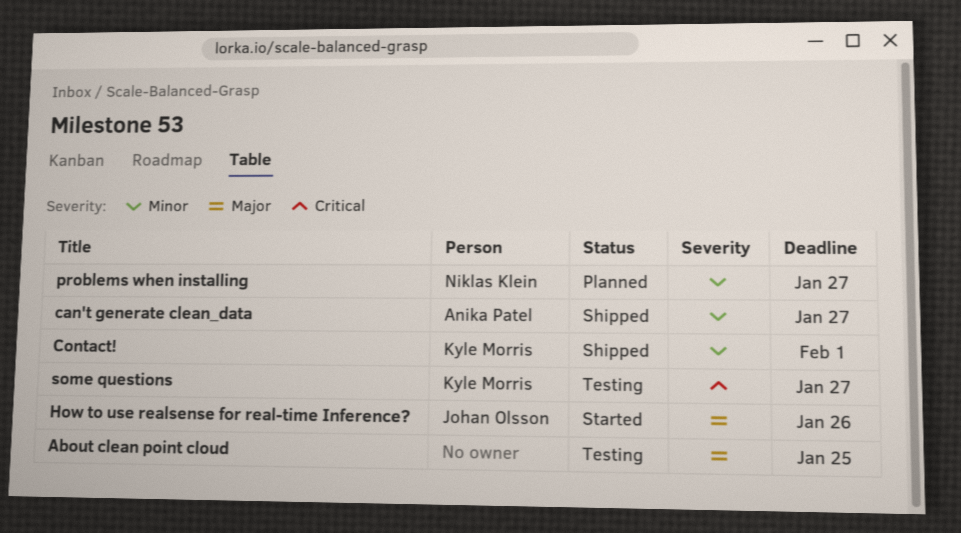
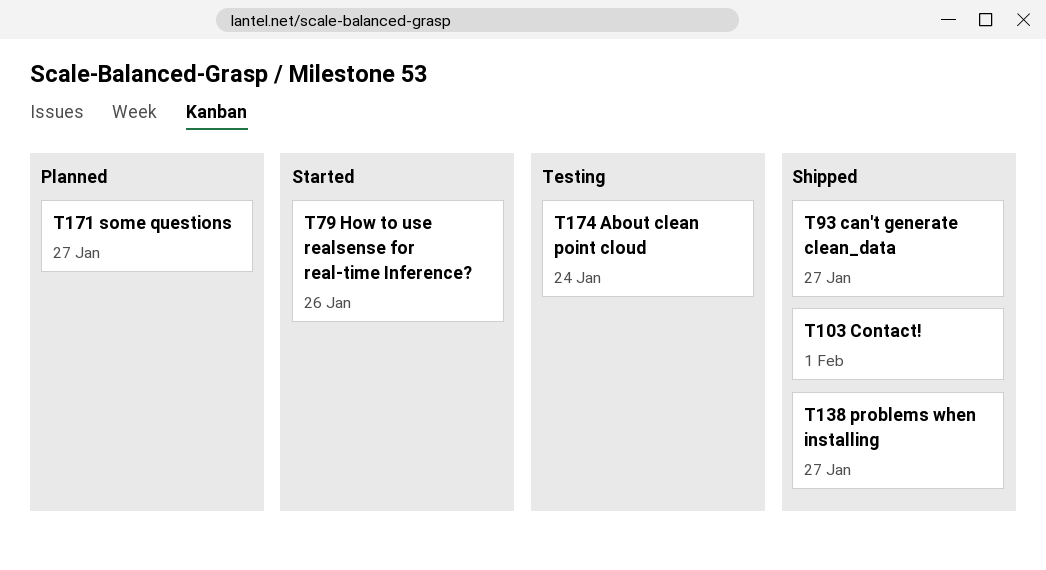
About clean point cloud, due: Jan 25 -> Jan 24
problems when installing, status: Planned -> Shipped
some questions, status: Testing -> Planned

